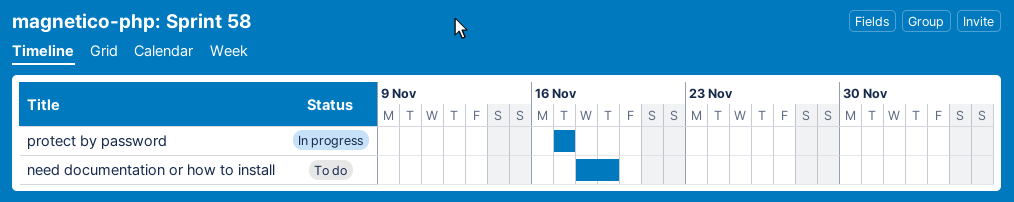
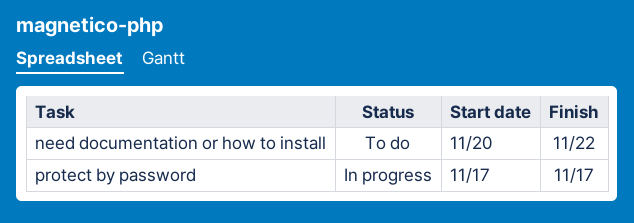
need documentation or how to install, start: Nov 18 -> Nov 20
need documentation or how to install, due: Nov 19 -> Nov 22

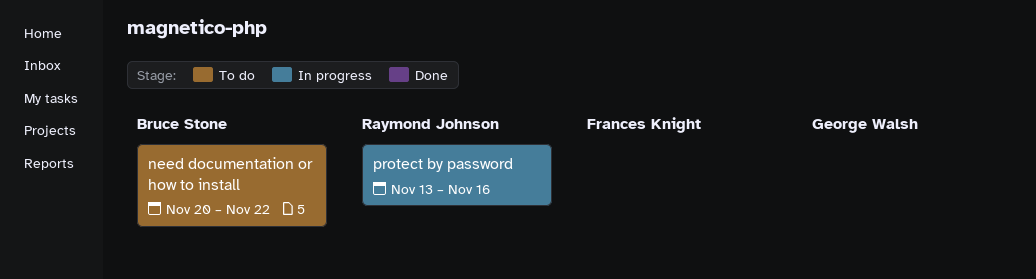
protect by password, start: Nov 17 -> Nov 13
protect by password, due: Nov 17 -> Nov 16

